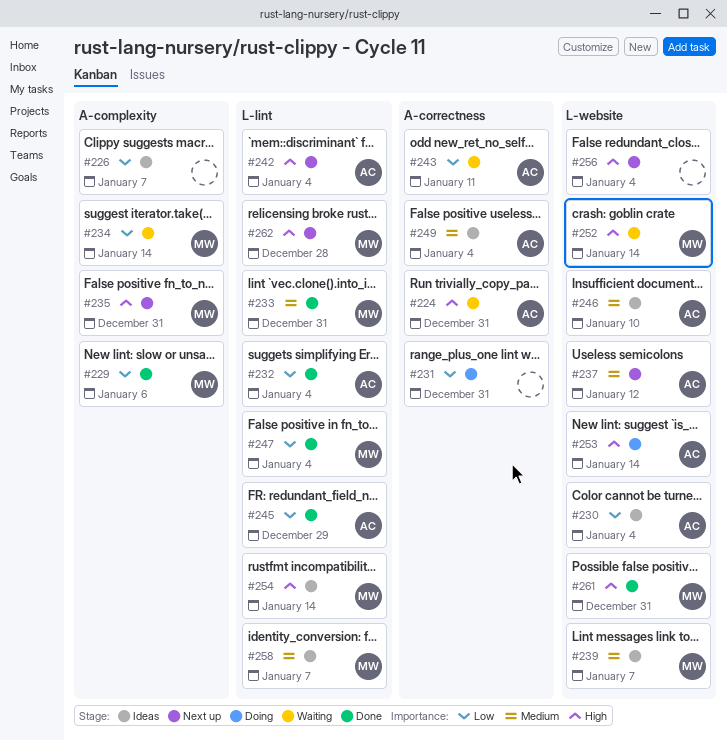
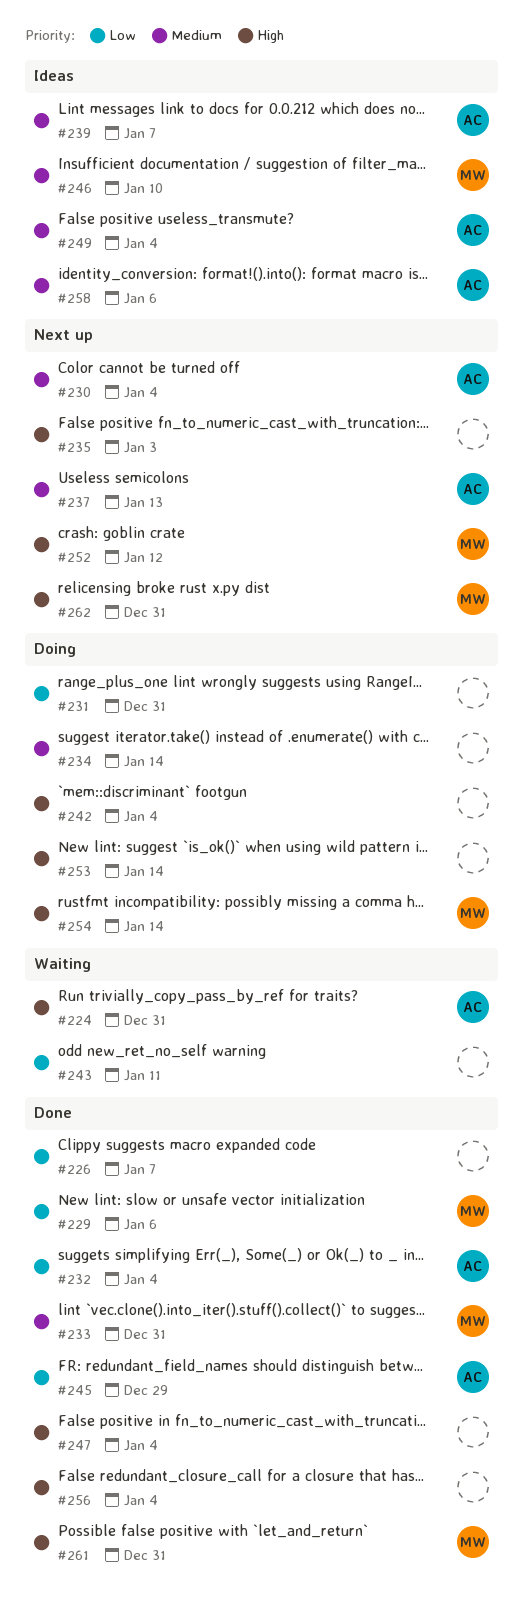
#226, status: Ideas -> Done
#230, status: Ideas -> Next up
#230, priority: Low -> Medium
#234, status: Waiting -> Doing
#234, owner: MW -> none
#234, priority: Low -> Medium
#235, owner: MW -> none
#235, due: Dec 31 -> Jan 3
#237, due: Jan 12 -> Jan 13
#239, owner: MW -> AC
#242, status: Next up -> Doing
#242, owner: AC -> none
#243, owner: AC -> none
#246, owner: AC -> MW
#247, owner: MW -> none
#247, priority: Low -> High
#252, status: Waiting -> Next up
#252, due: Jan 14 -> Jan 12
#253, owner: AC -> none
#254, status: Ideas -> Doing
#256, status: Next up -> Done
#258, owner: MW -> AC
#258, due: Jan 7 -> Jan 6
#262, due: Dec 28 -> Dec 31

